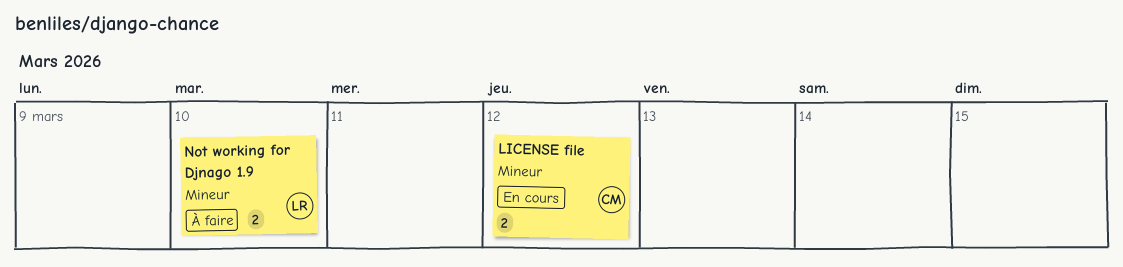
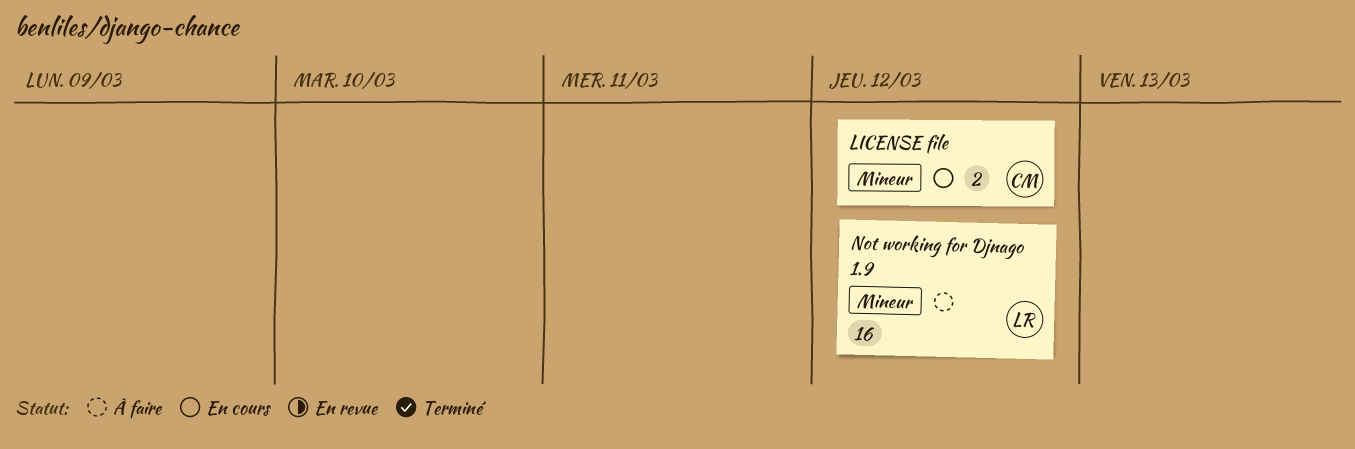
Not working for Djnago 1.9, estimate: 2 -> 16
Not working for Djnago 1.9, due: Mar 10 -> Mar 12

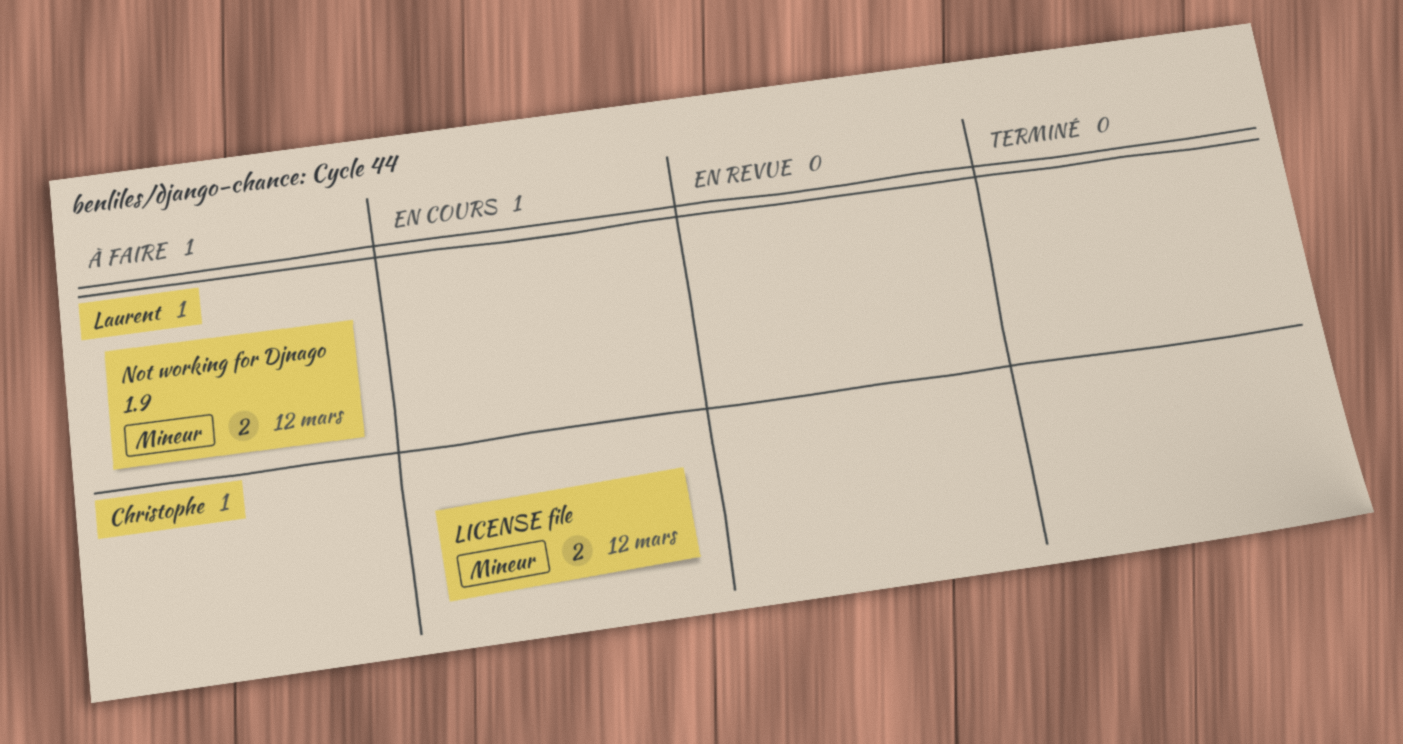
Not working for Djnago 1.9, estimate: 16 -> 2

